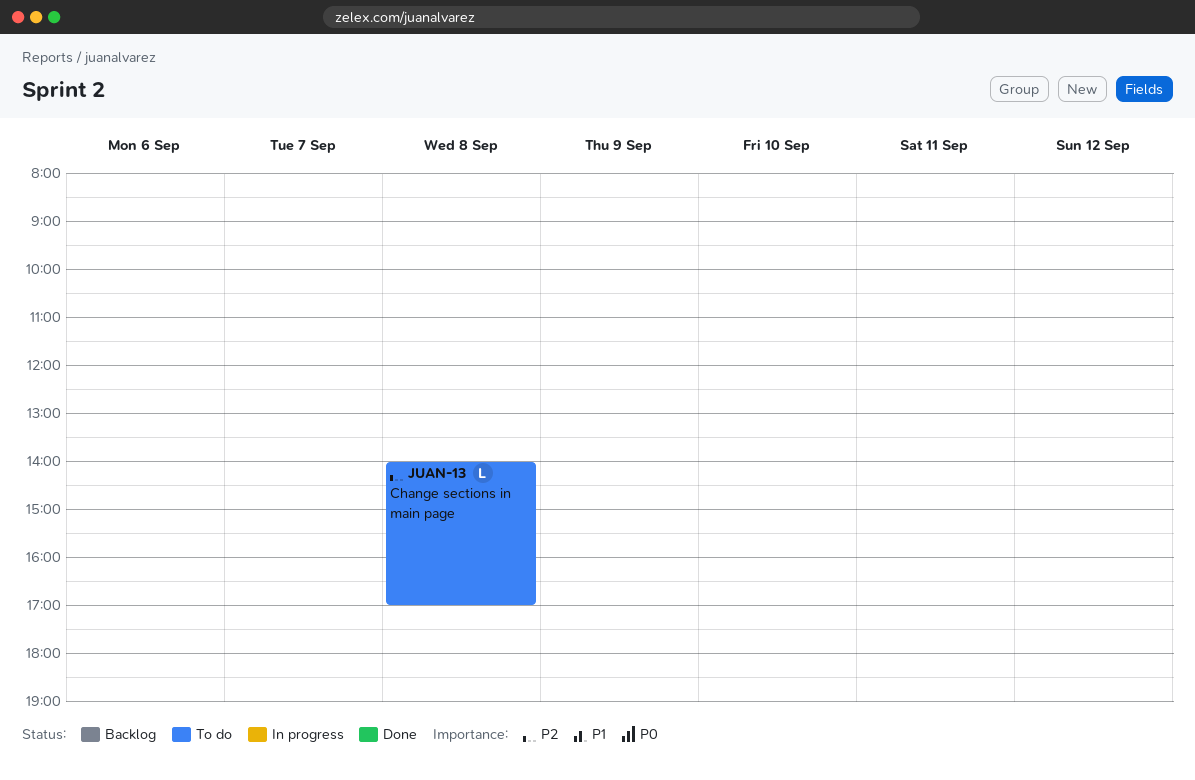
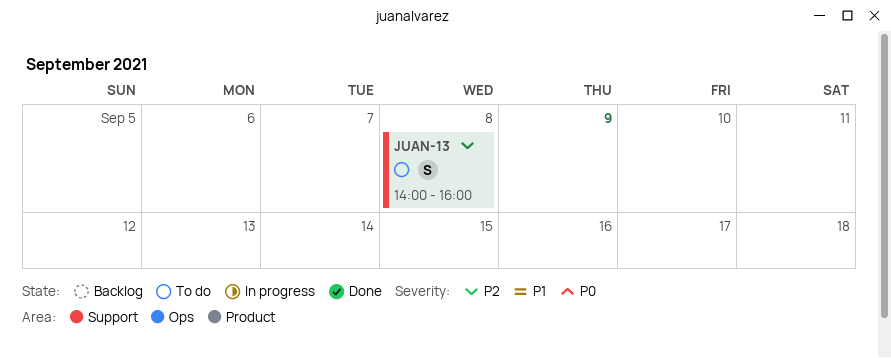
JUAN-13, estimate: L -> S
JUAN-13, ends: 17:00 -> 16:00

